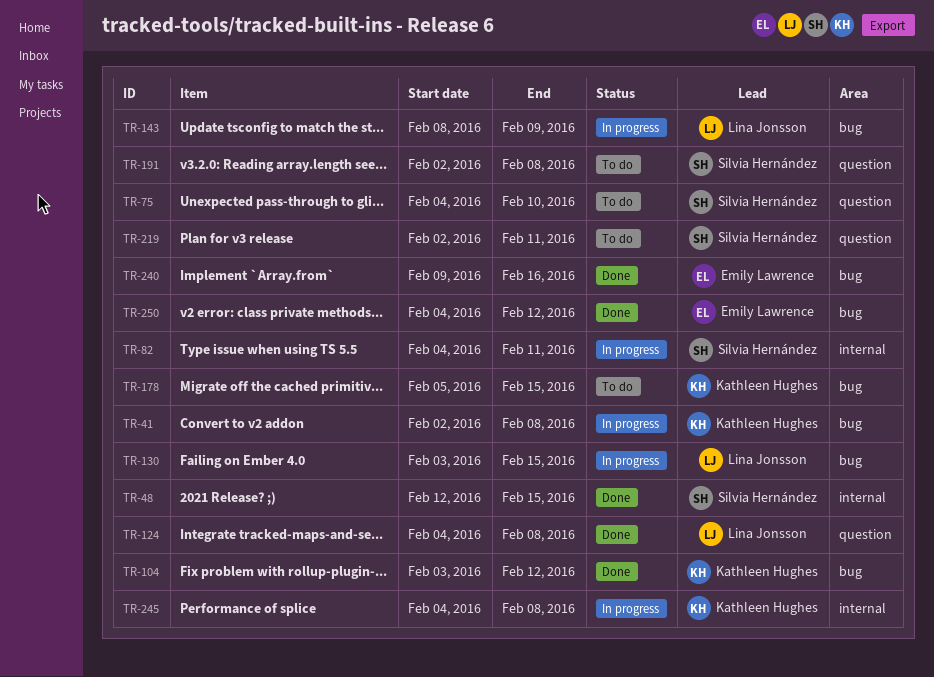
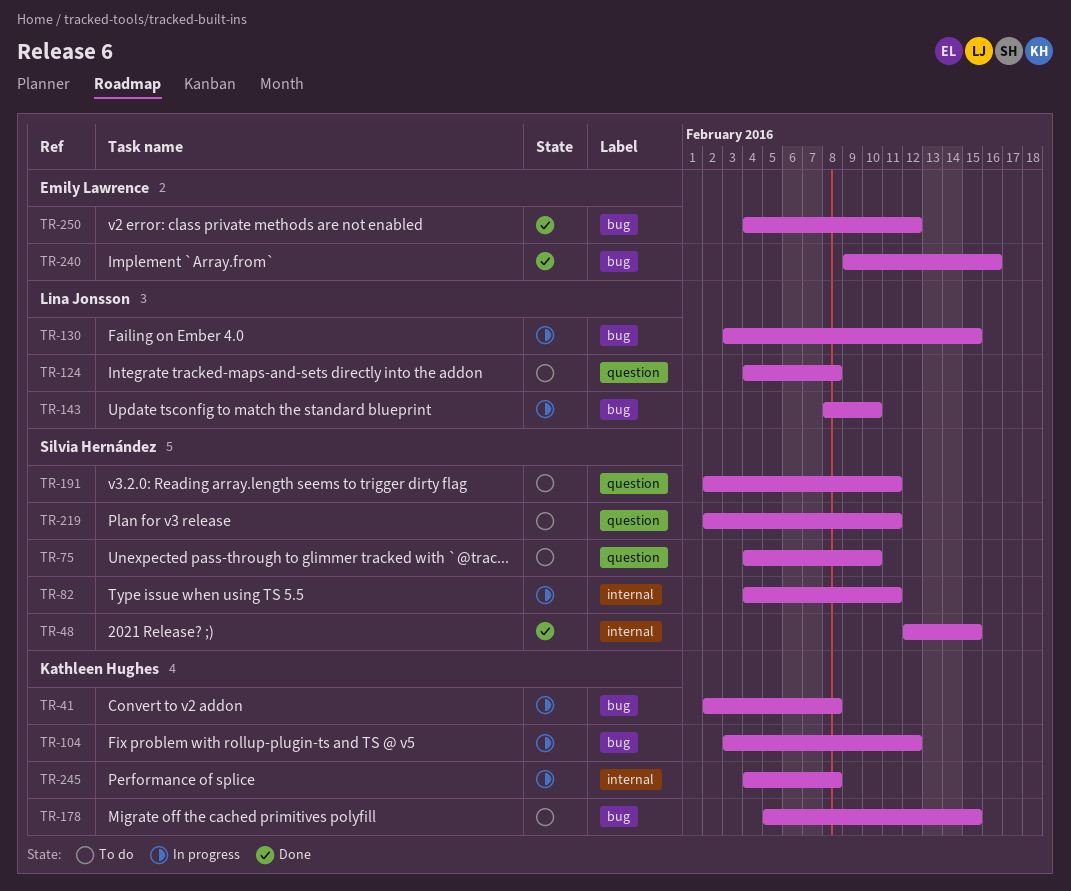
TR-104, status: Done -> In progress
TR-124, status: Done -> To do
TR-143, due: Feb 9 -> Feb 10
TR-191, due: Feb 8 -> Feb 11

